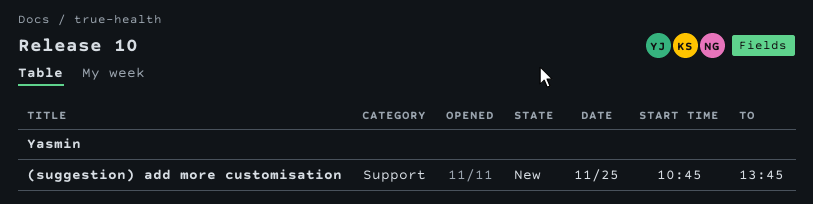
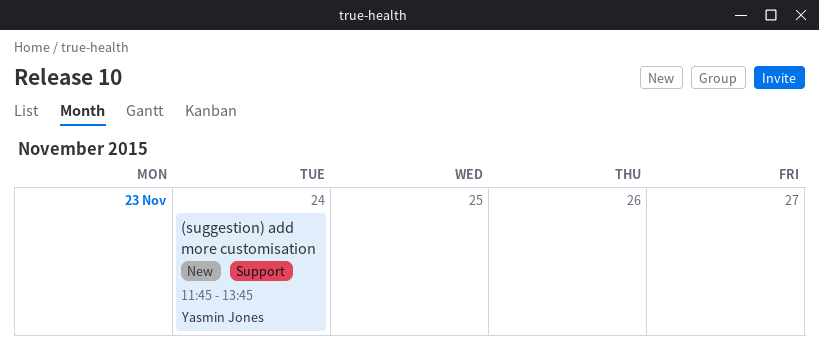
(suggestion) add more customisation, day: Nov 25 -> Nov 24
(suggestion) add more customisation, begins: 10:45 -> 11:45

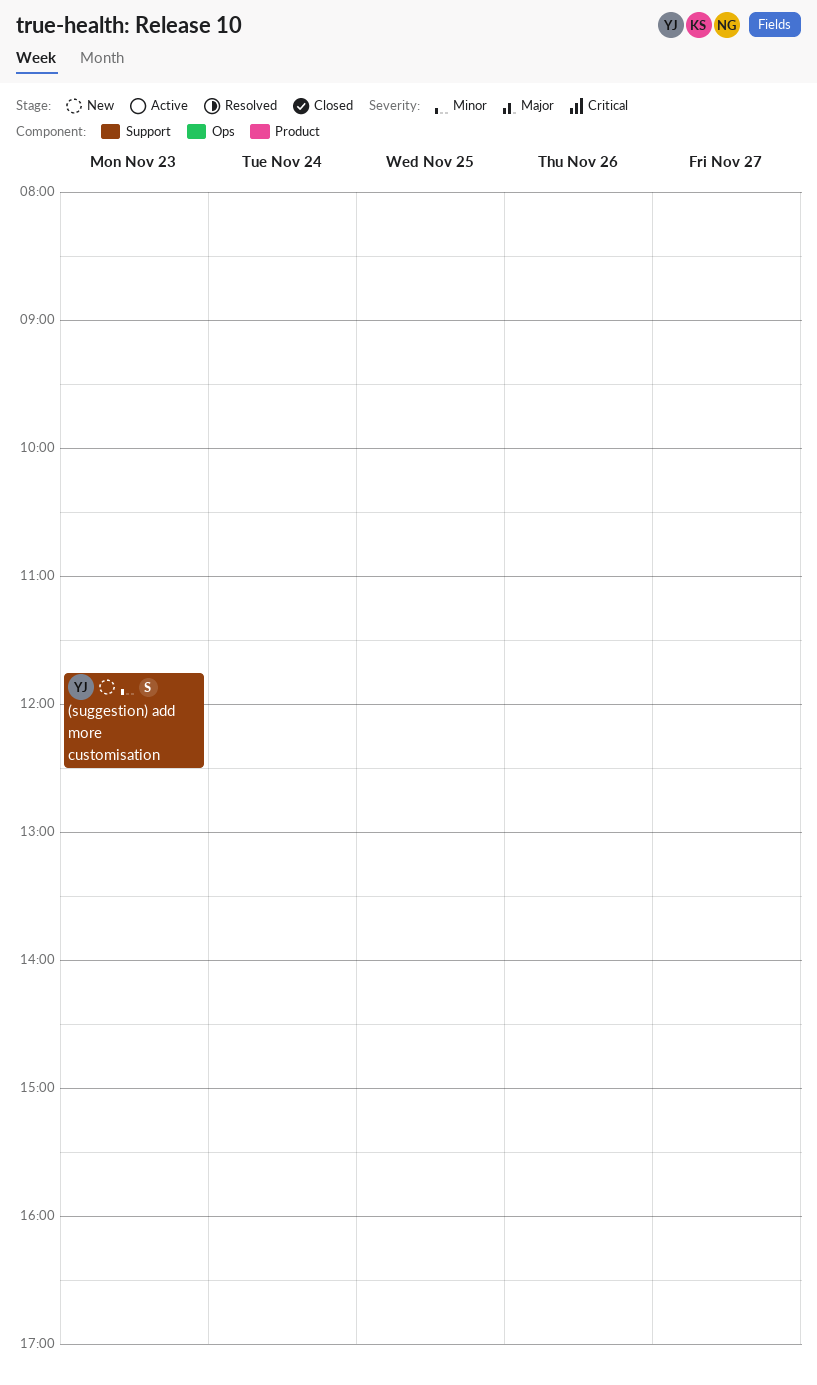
(suggestion) add more customisation, day: Nov 24 -> Nov 23
(suggestion) add more customisation, ends: 13:45 -> 12:30

